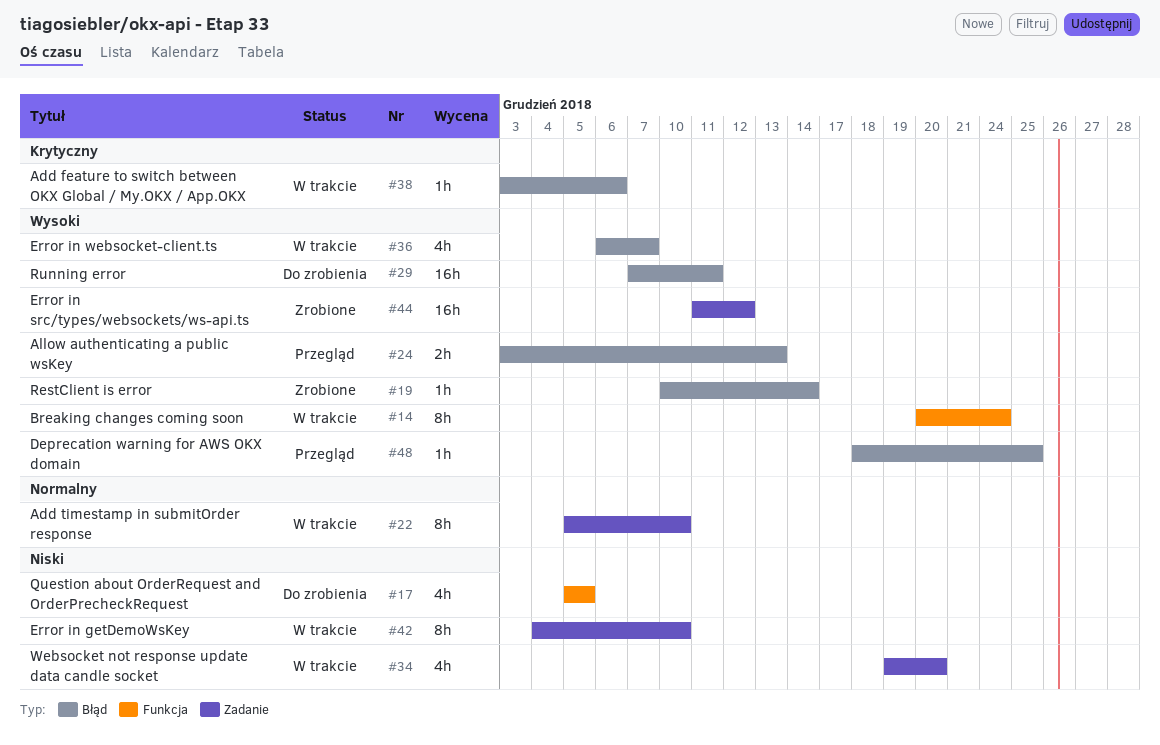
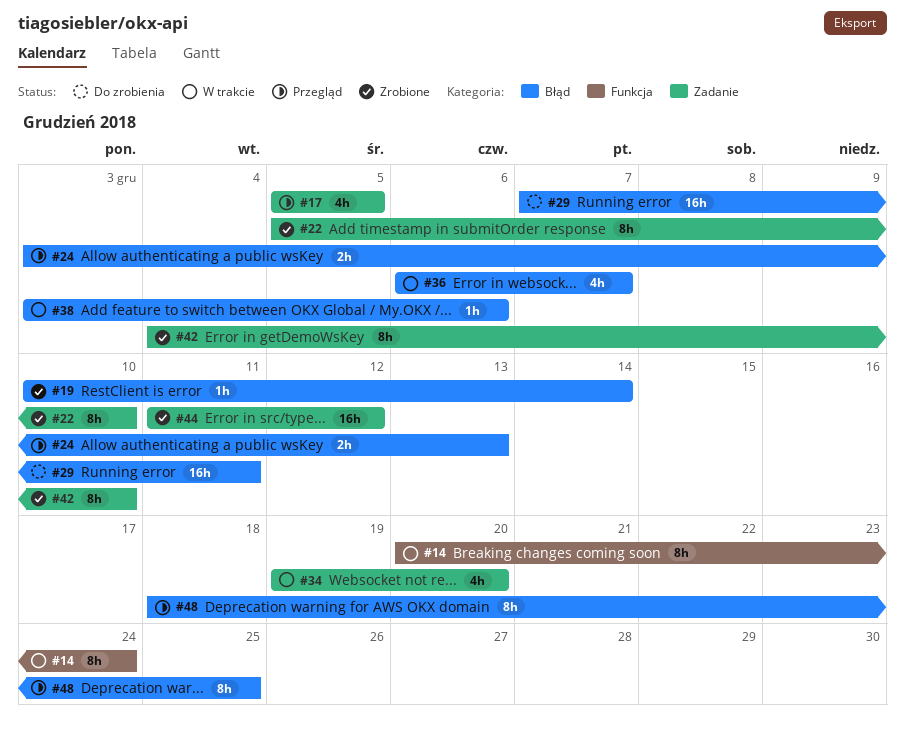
#17, status: Do zrobienia -> Przegląd
#17, label: Funkcja -> Zadanie
#22, status: W trakcie -> Zrobione
#42, status: W trakcie -> Zrobione
#48, estimate: 1h -> 8h

